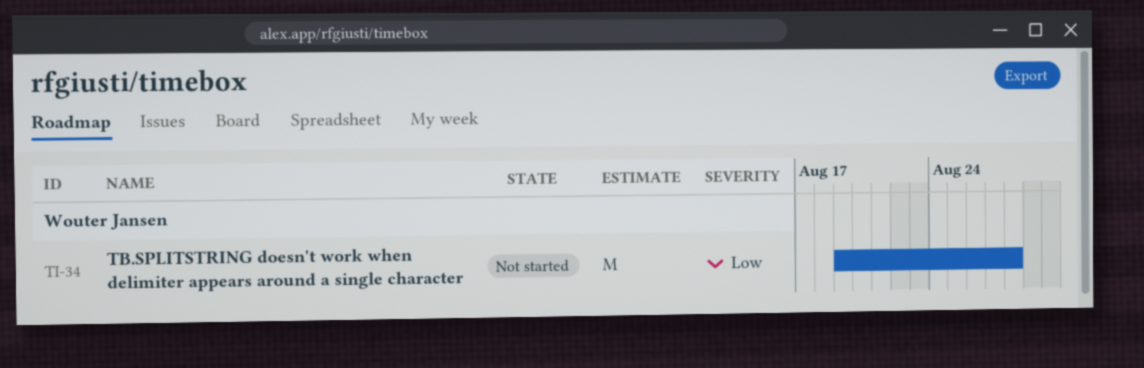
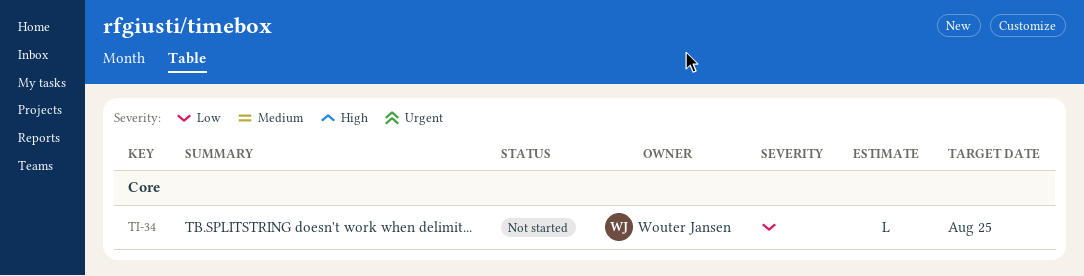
TI-34, estimate: M -> L
TI-34, due: Aug 28 -> Aug 25

